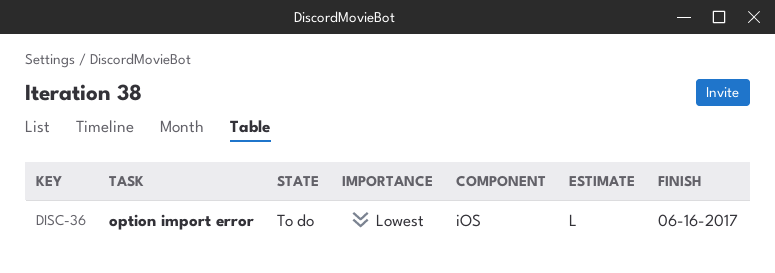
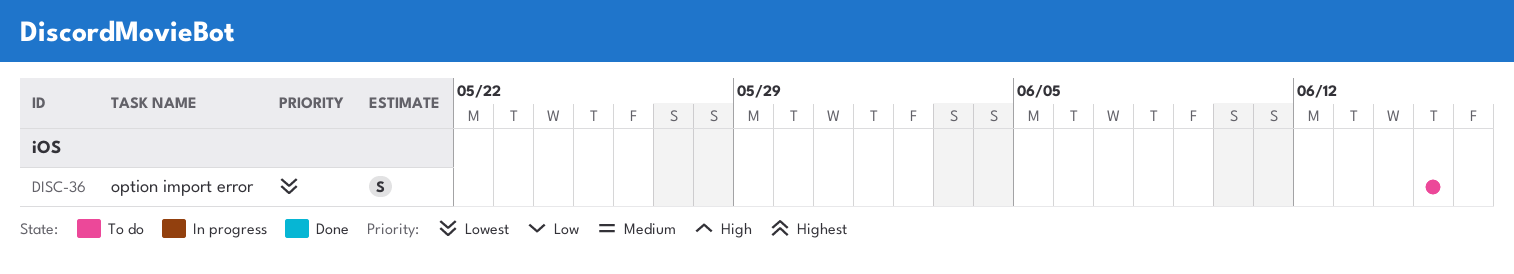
DISC-36, estimate: L -> S
DISC-36, due: Jun 16 -> Jun 15

